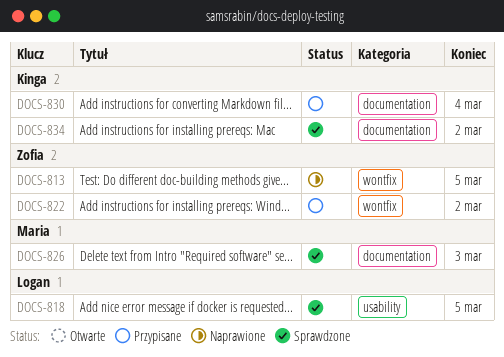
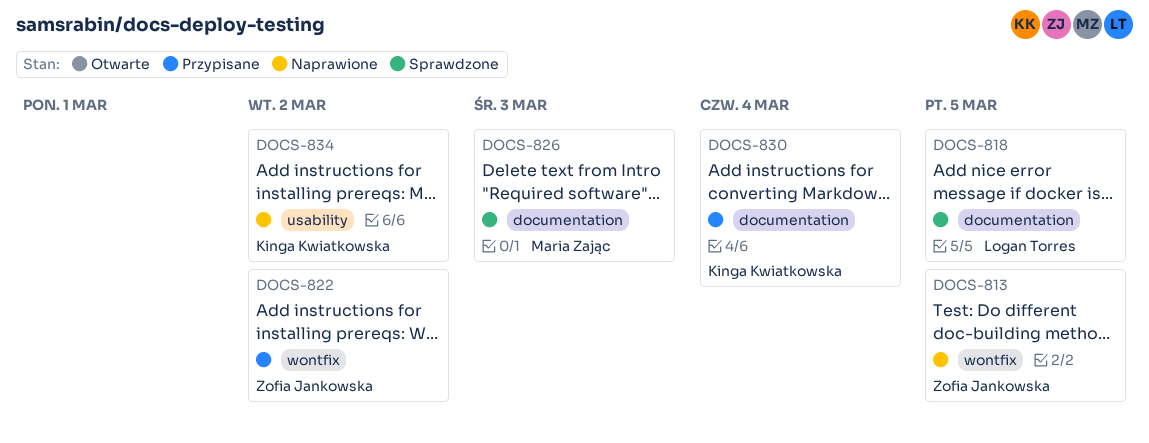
DOCS-818, label: usability -> documentation
DOCS-834, status: Sprawdzone -> Naprawione
DOCS-834, label: documentation -> usability

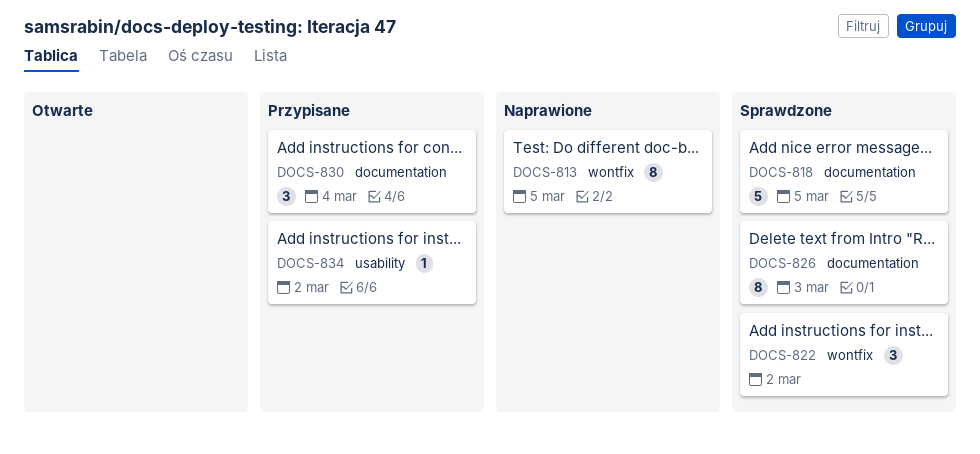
DOCS-822, status: Przypisane -> Sprawdzone
DOCS-834, status: Naprawione -> Przypisane

